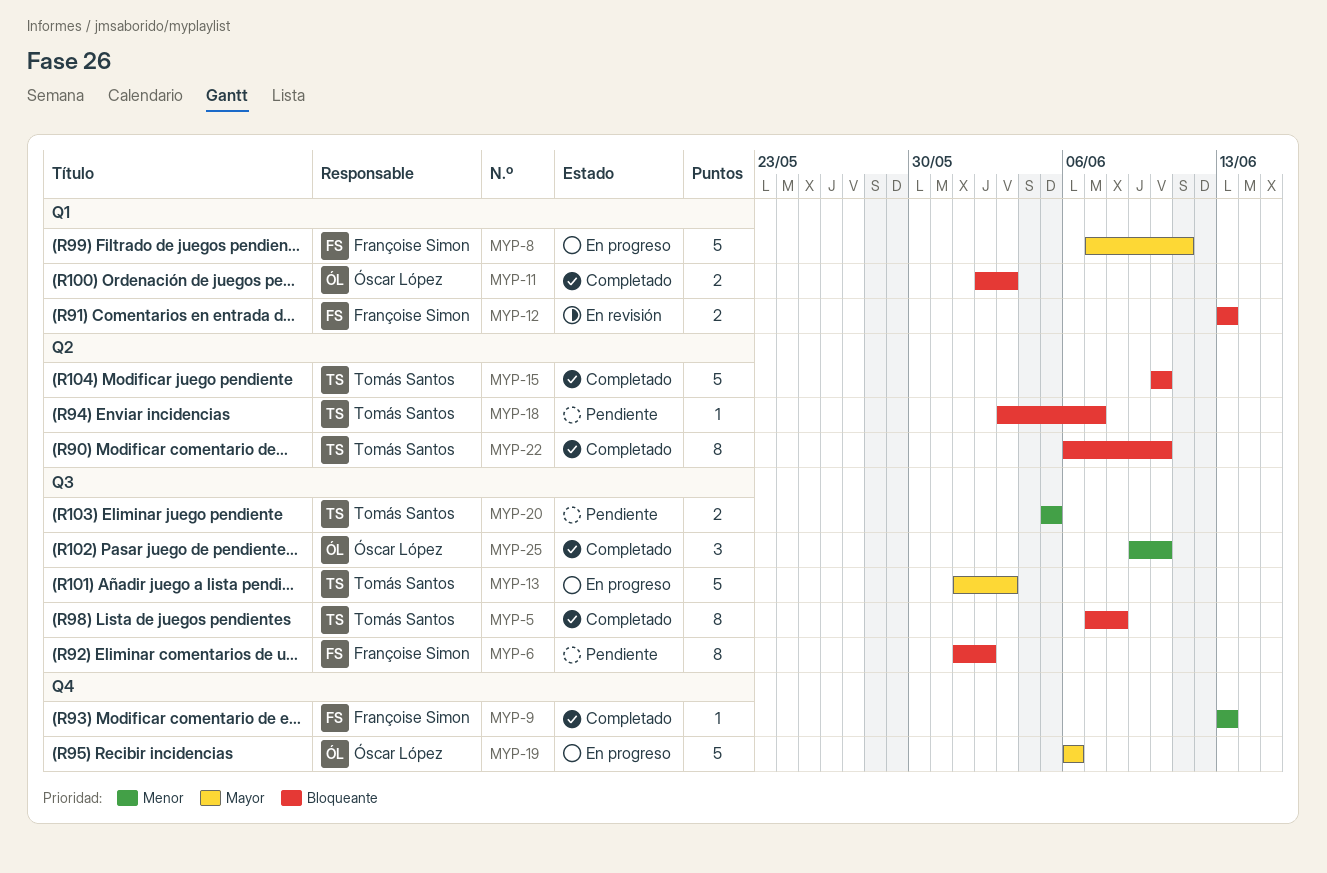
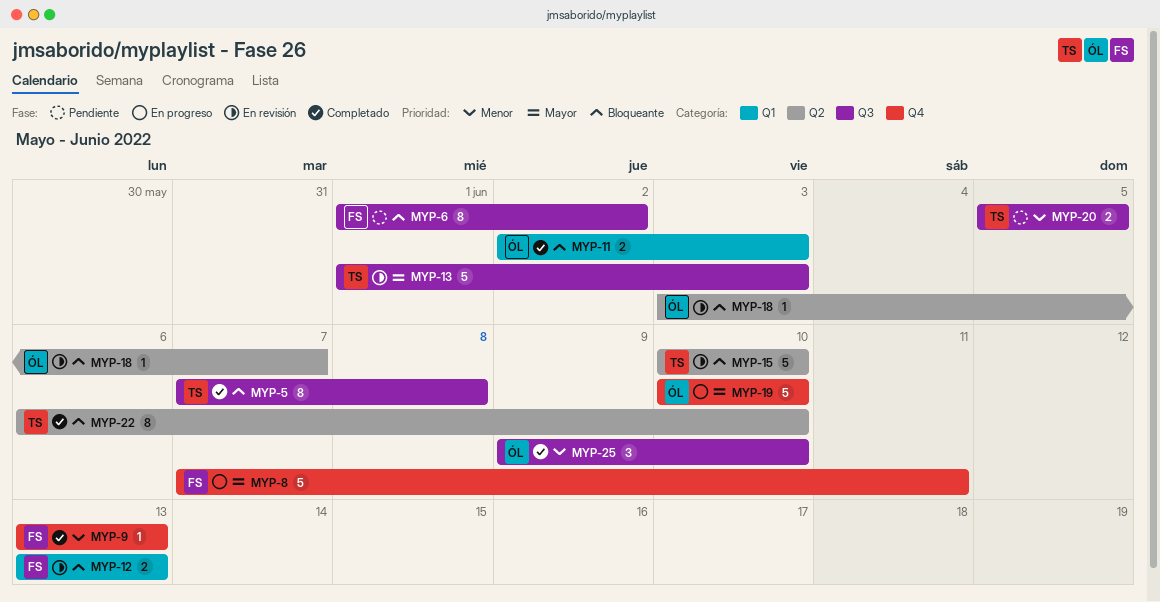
MYP-8, label: Q1 -> Q4
MYP-13, status: En progreso -> En revisión
MYP-15, status: Completado -> En revisión
MYP-18, status: Pendiente -> En revisión
MYP-18, owner: Tomás Santos -> Óscar López
MYP-19, start: Jun 6 -> Jun 10
MYP-19, due: Jun 6 -> Jun 10

